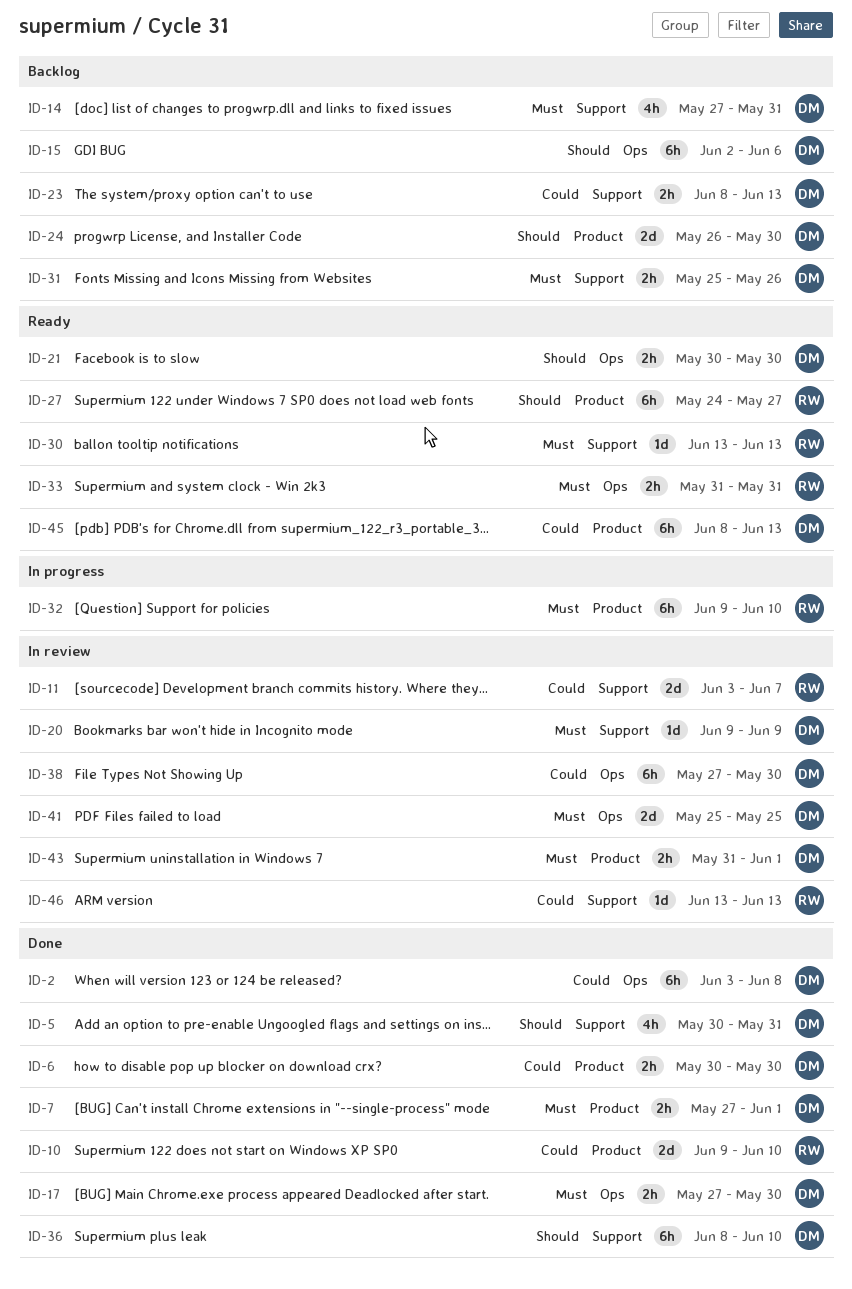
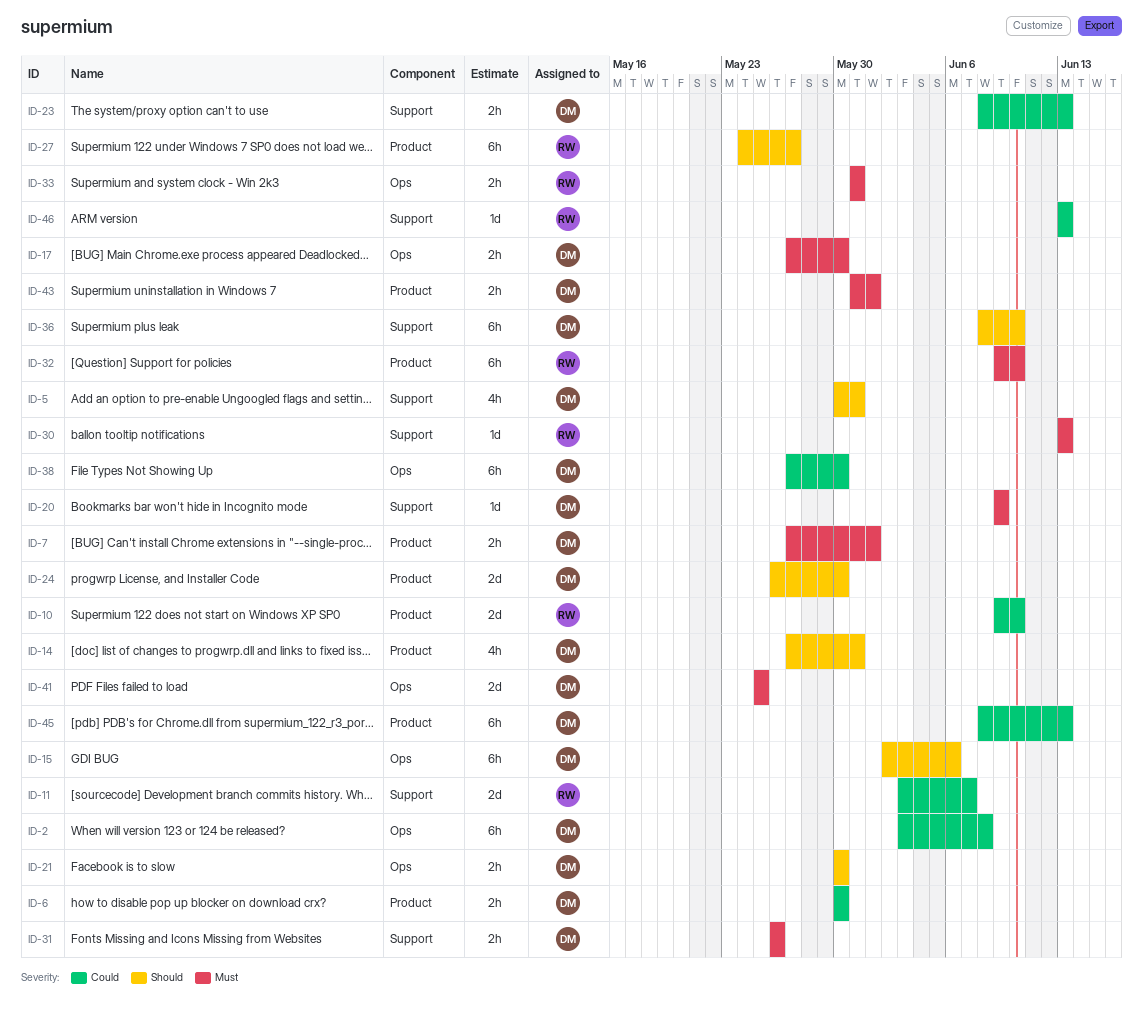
ID-14, priority: Must -> Should
ID-14, label: Support -> Product
ID-31, start: May 25 -> May 26

